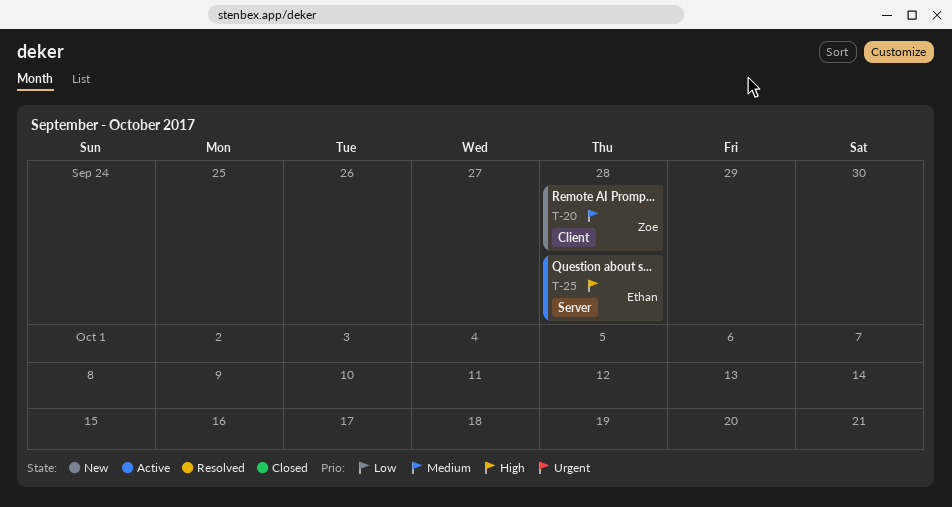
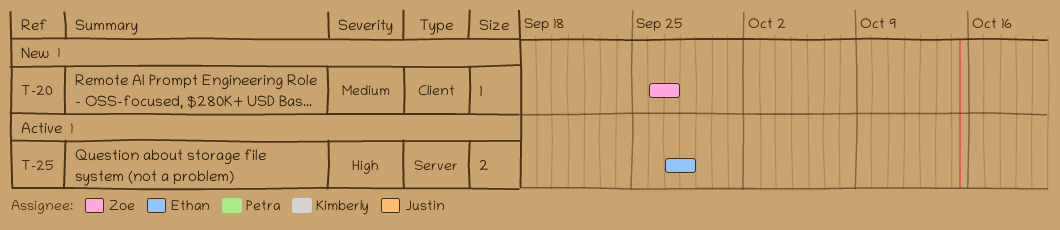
T-20, due: Sep 28 -> Sep 27

